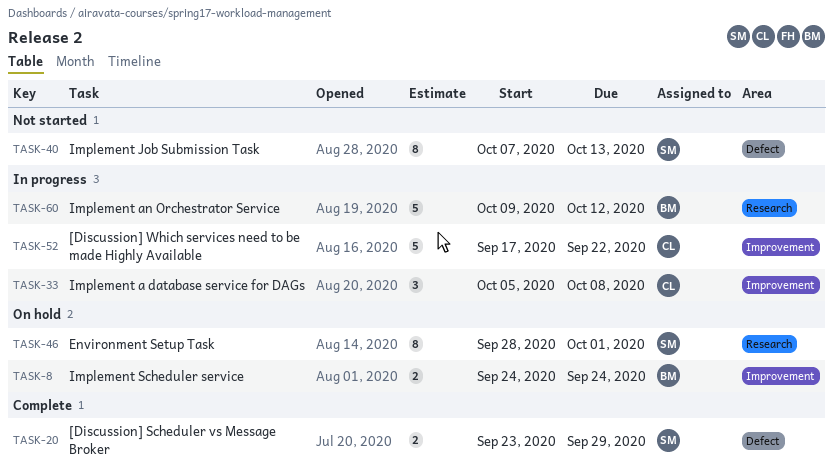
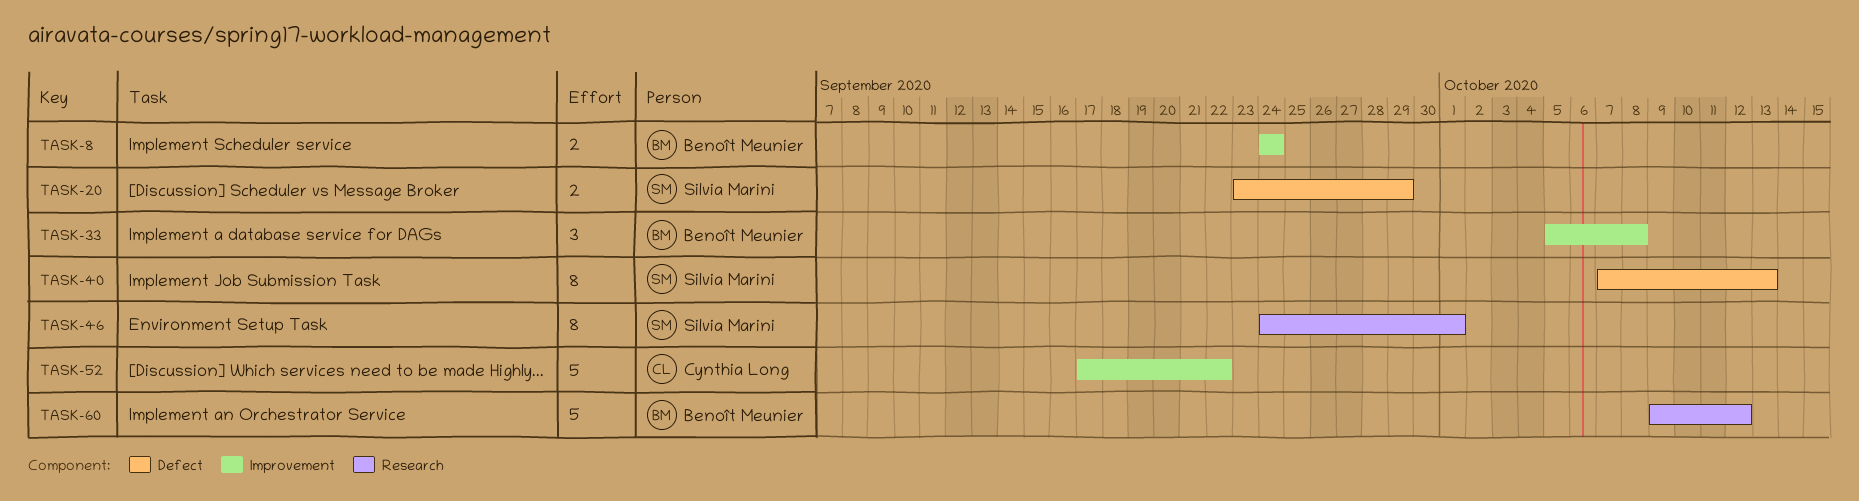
TASK-33, owner: Cynthia Long -> Benoît Meunier
TASK-46, start: Sep 28 -> Sep 24

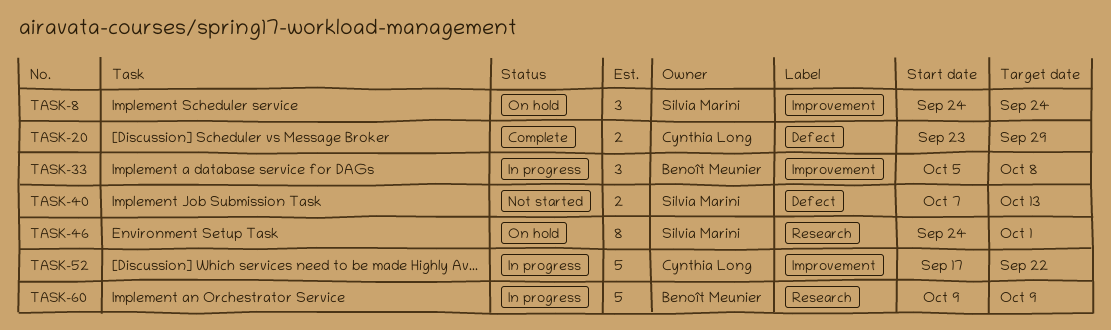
TASK-8, owner: Benoît Meunier -> Silvia Marini
TASK-8, estimate: 2 -> 3
TASK-20, owner: Silvia Marini -> Cynthia Long
TASK-40, estimate: 8 -> 2
TASK-60, due: Oct 12 -> Oct 9

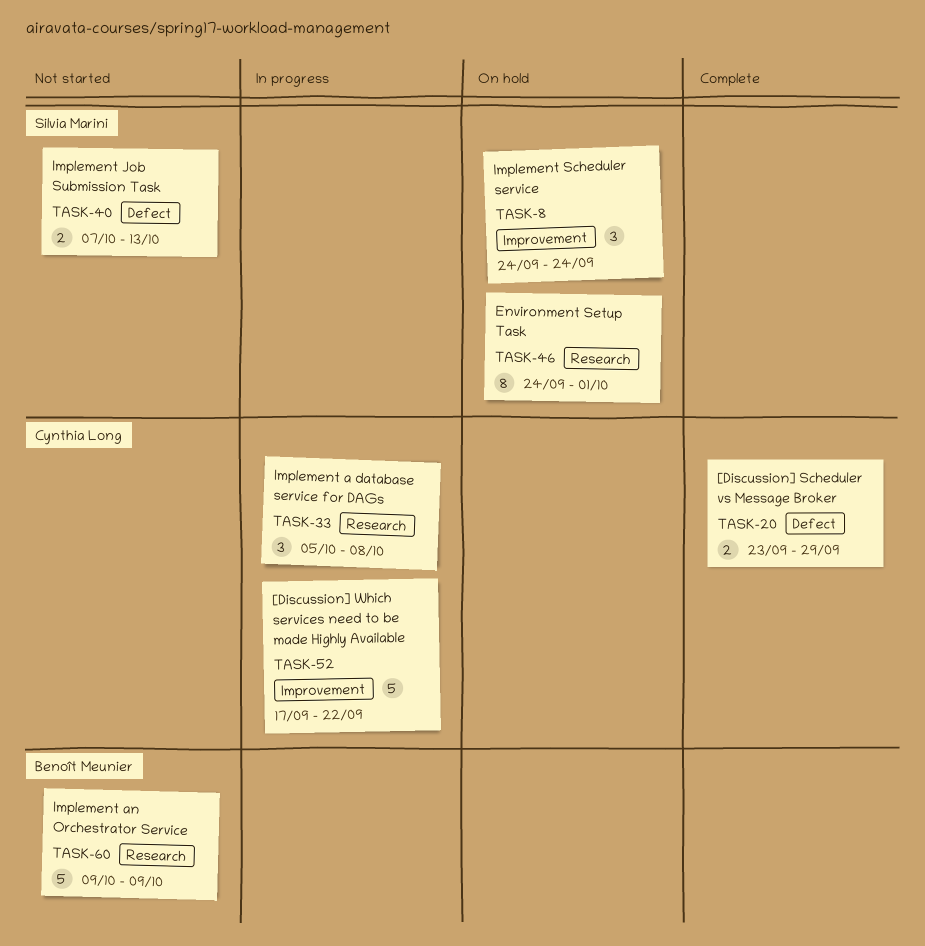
TASK-33, owner: Benoît Meunier -> Cynthia Long
TASK-33, label: Improvement -> Research
TASK-60, status: In progress -> Not started

